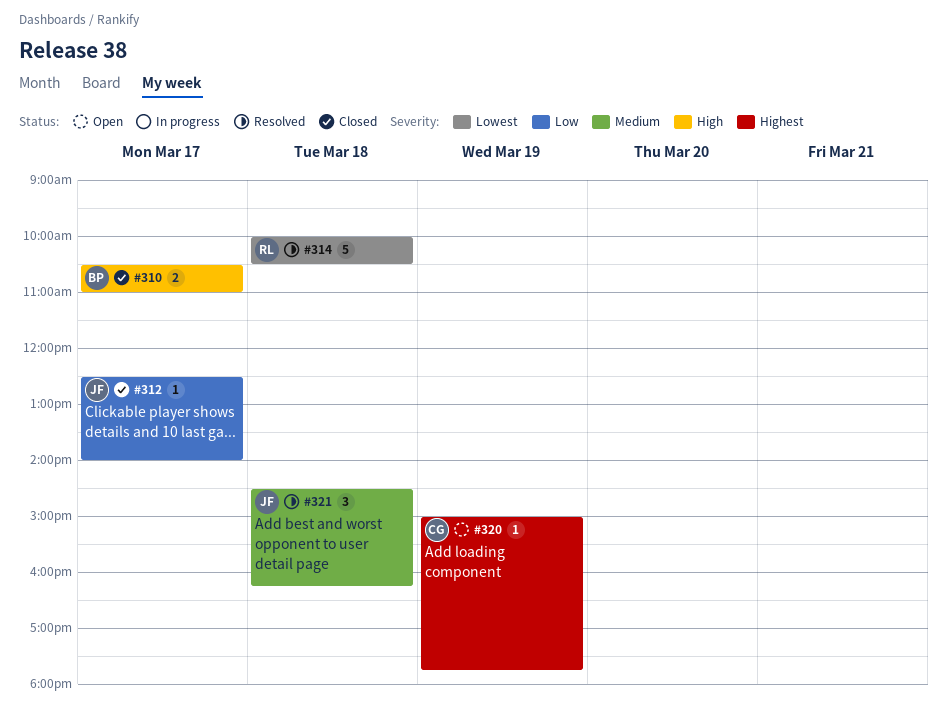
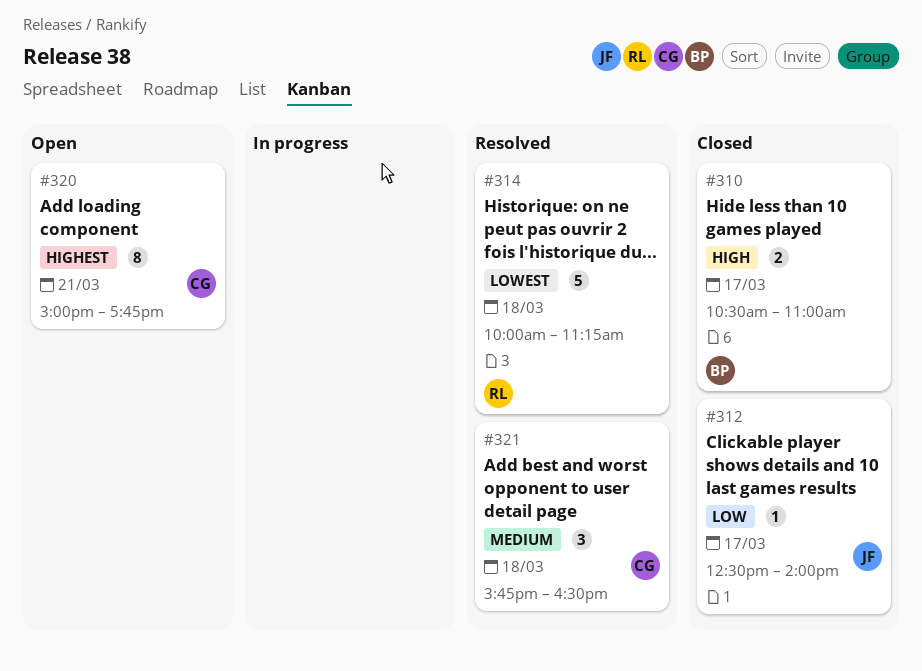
#314, ends: 10:30 -> 11:15
#320, estimate: 1 -> 8
#320, day: Mar 19 -> Mar 21
#321, owner: JF -> CG
#321, begins: 14:30 -> 15:45
#321, ends: 16:15 -> 16:30

